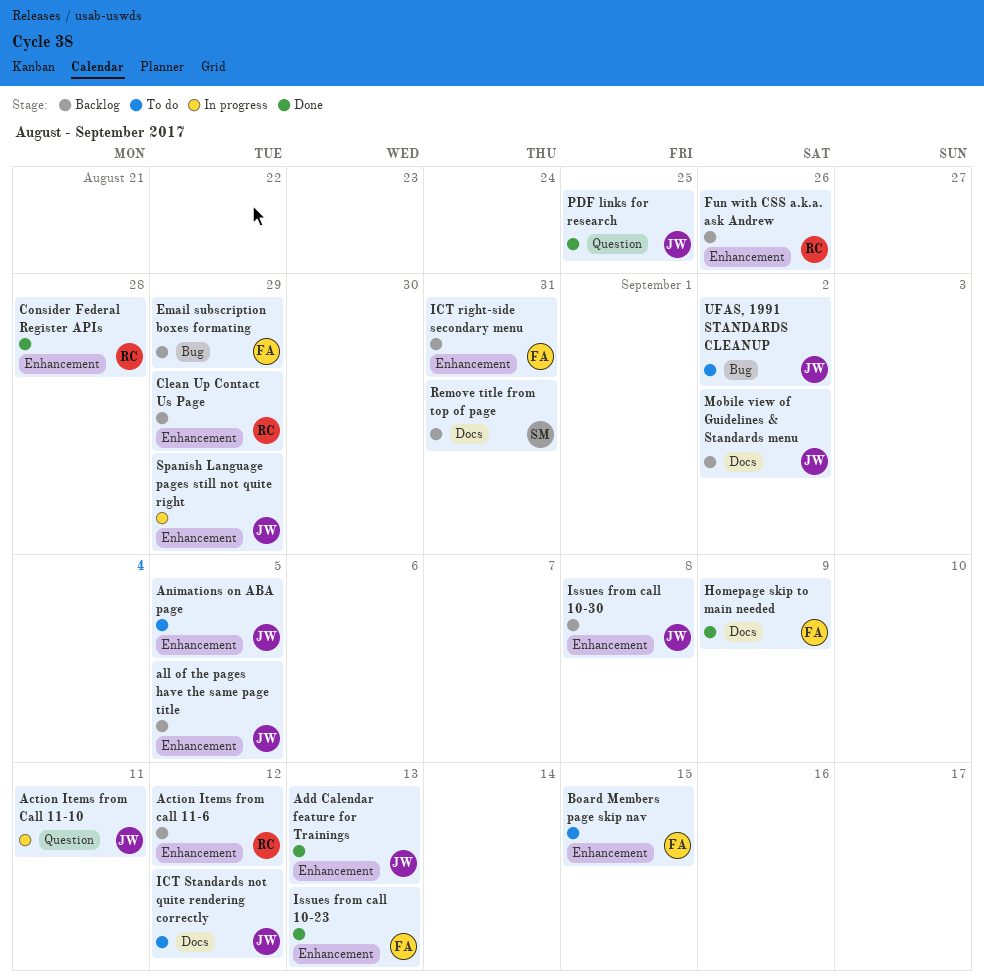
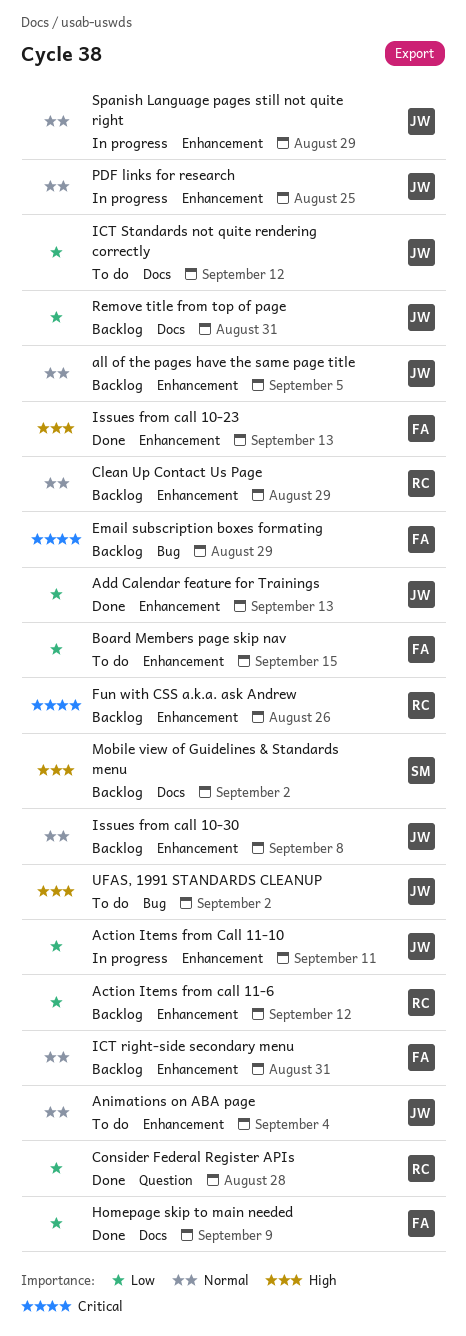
Action Items from Call 11-10, label: Question -> Enhancement
Animations on ABA page, due: Sep 5 -> Sep 4
Consider Federal Register APIs, label: Enhancement -> Question
Mobile view of Guidelines & Standards menu, owner: JW -> SM
PDF links for research, status: Done -> In progress
PDF links for research, label: Question -> Enhancement
Remove title from top of page, owner: SM -> JW

